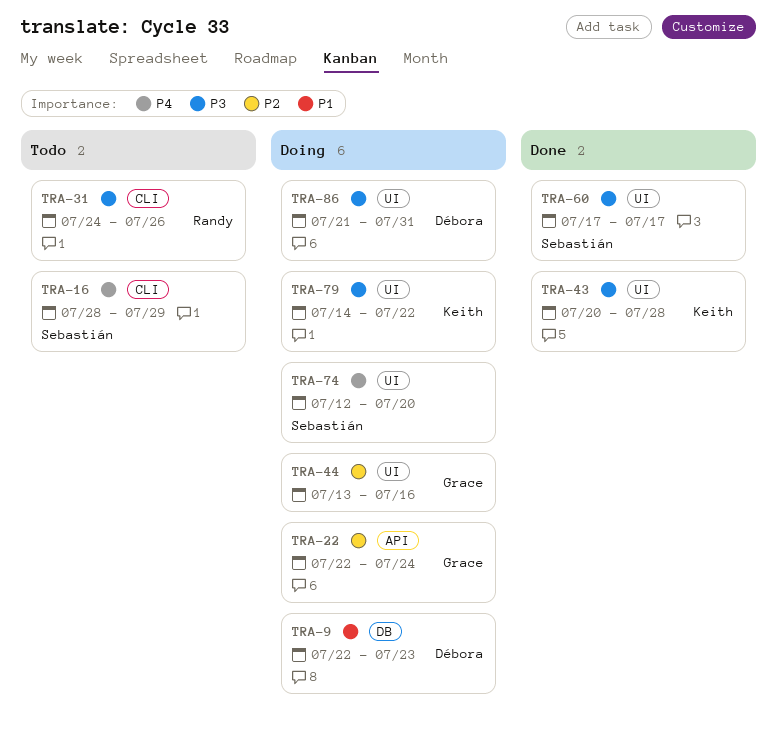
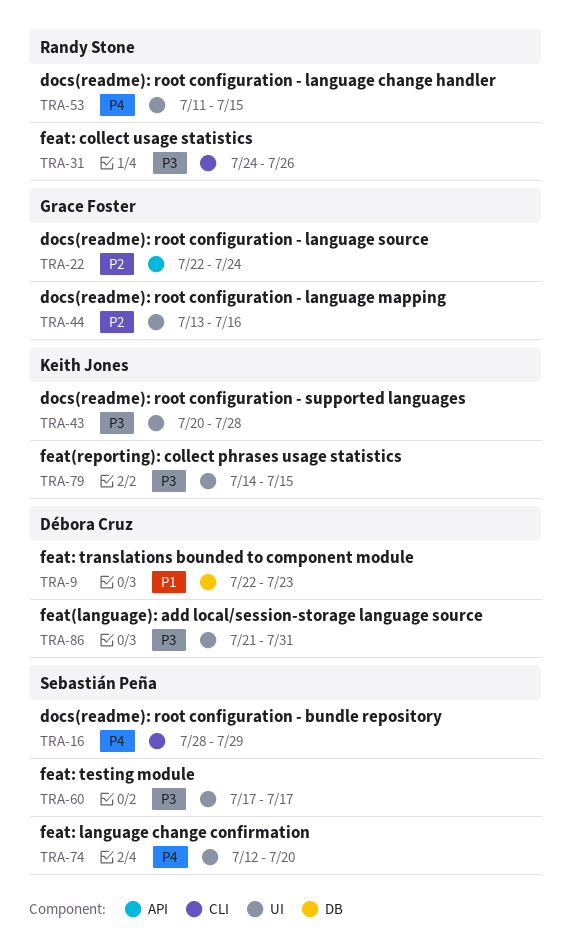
TRA-53: none -> present
TRA-79, due: Jul 22 -> Jul 15

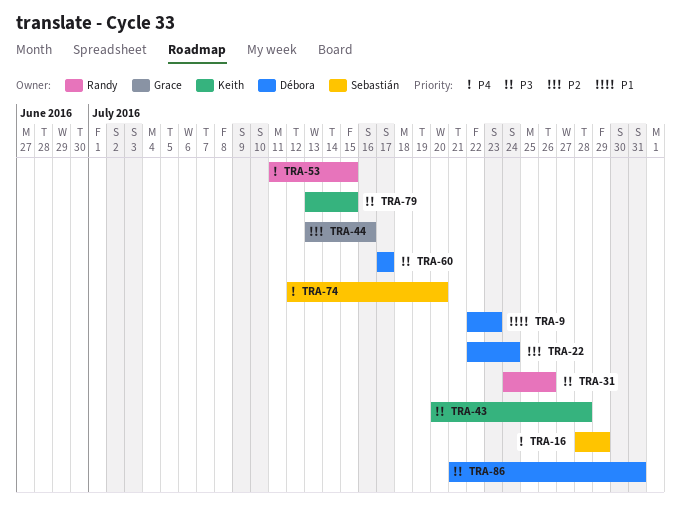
TRA-22, owner: Grace Foster -> Débora Cruz
TRA-60, owner: Sebastián Peña -> Débora Cruz
TRA-79, start: Jul 14 -> Jul 13

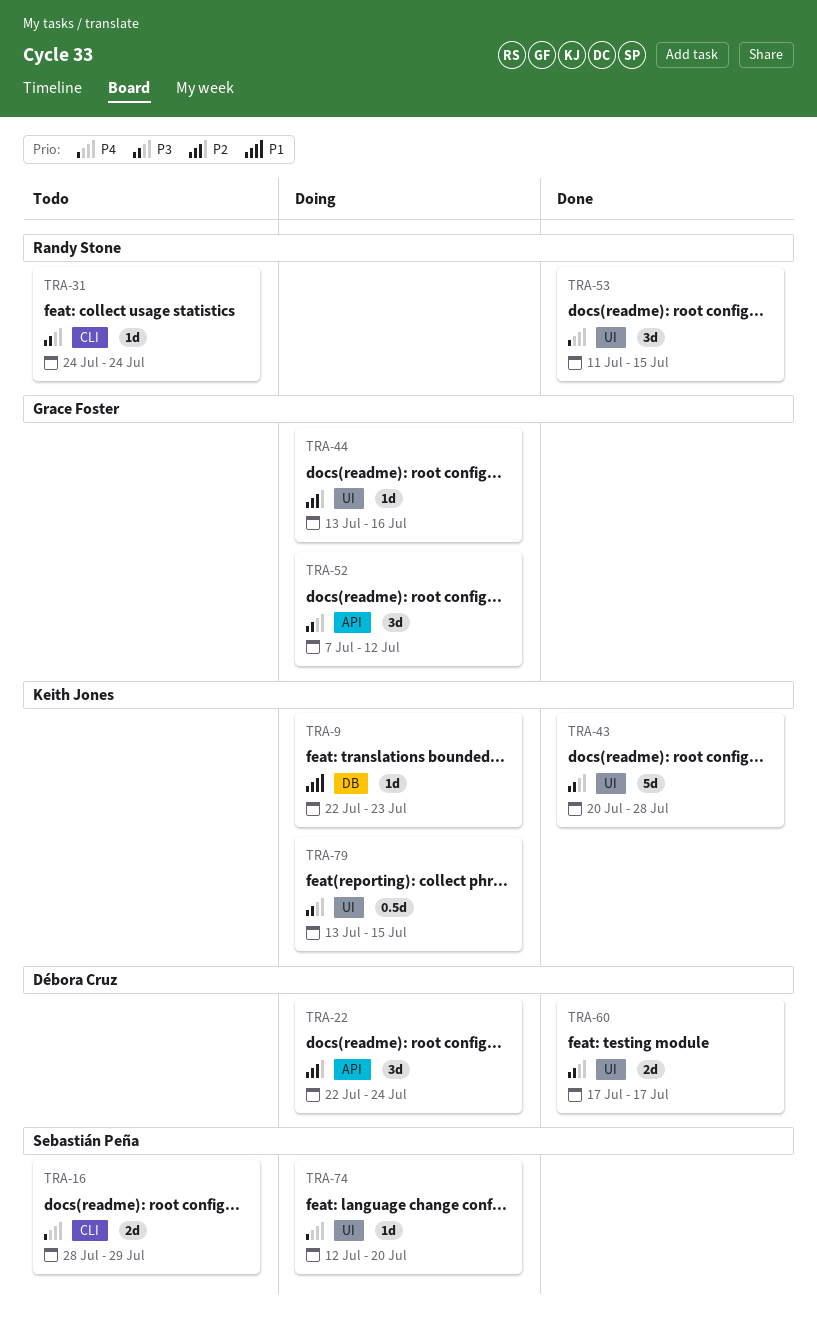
TRA-9, owner: Débora Cruz -> Keith Jones
TRA-31, due: Jul 26 -> Jul 24
TRA-52: none -> present
TRA-86: present -> none

